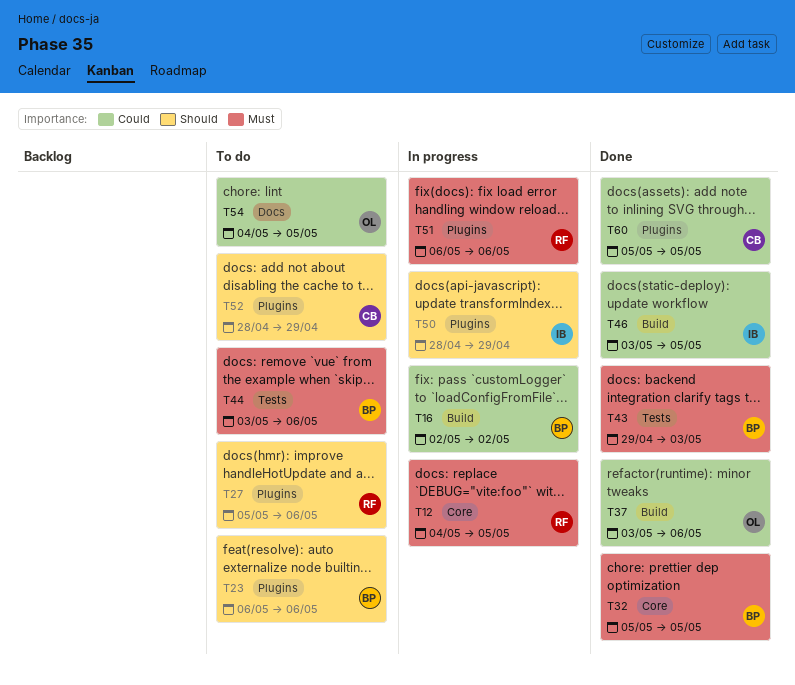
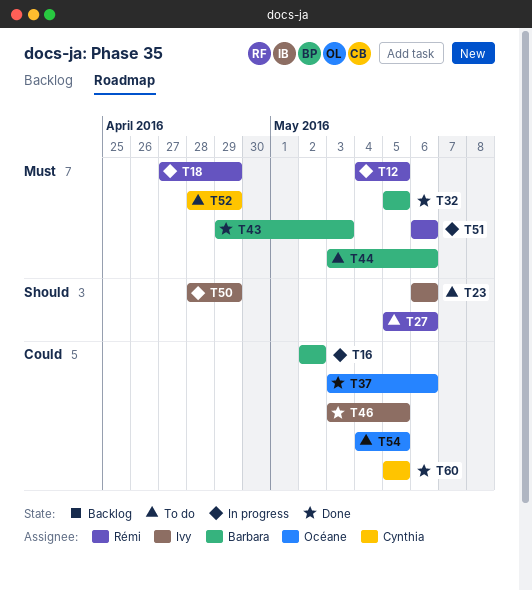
T18: none -> present
T23, owner: Barbara -> Ivy
T52, priority: Should -> Must

